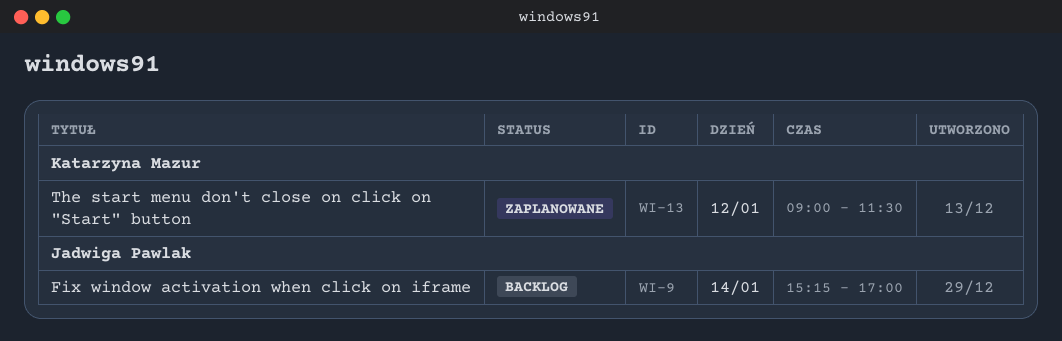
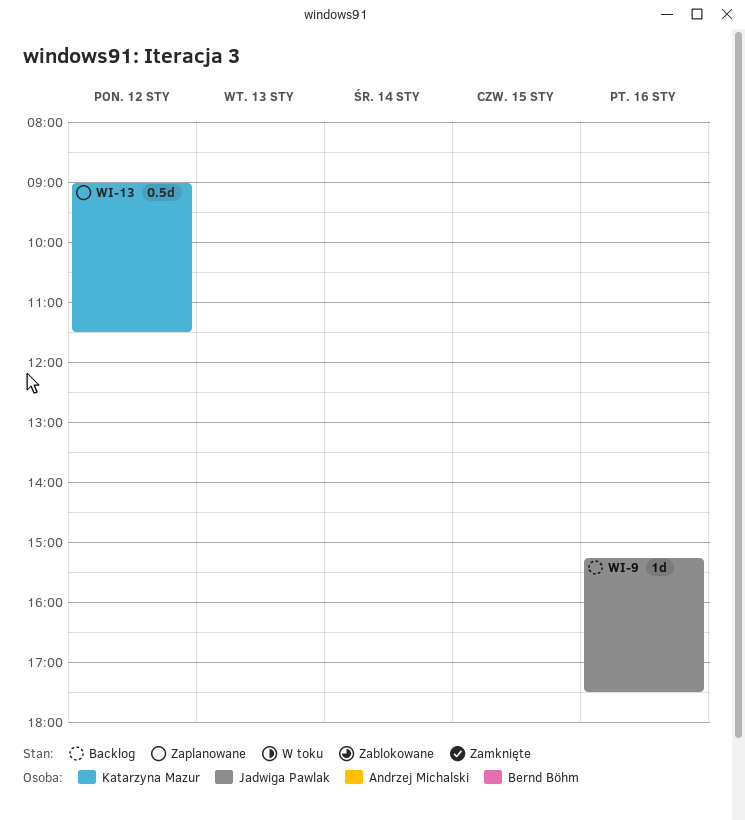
WI-9, day: Jan 14 -> Jan 16
WI-9, ends: 17:00 -> 17:30

